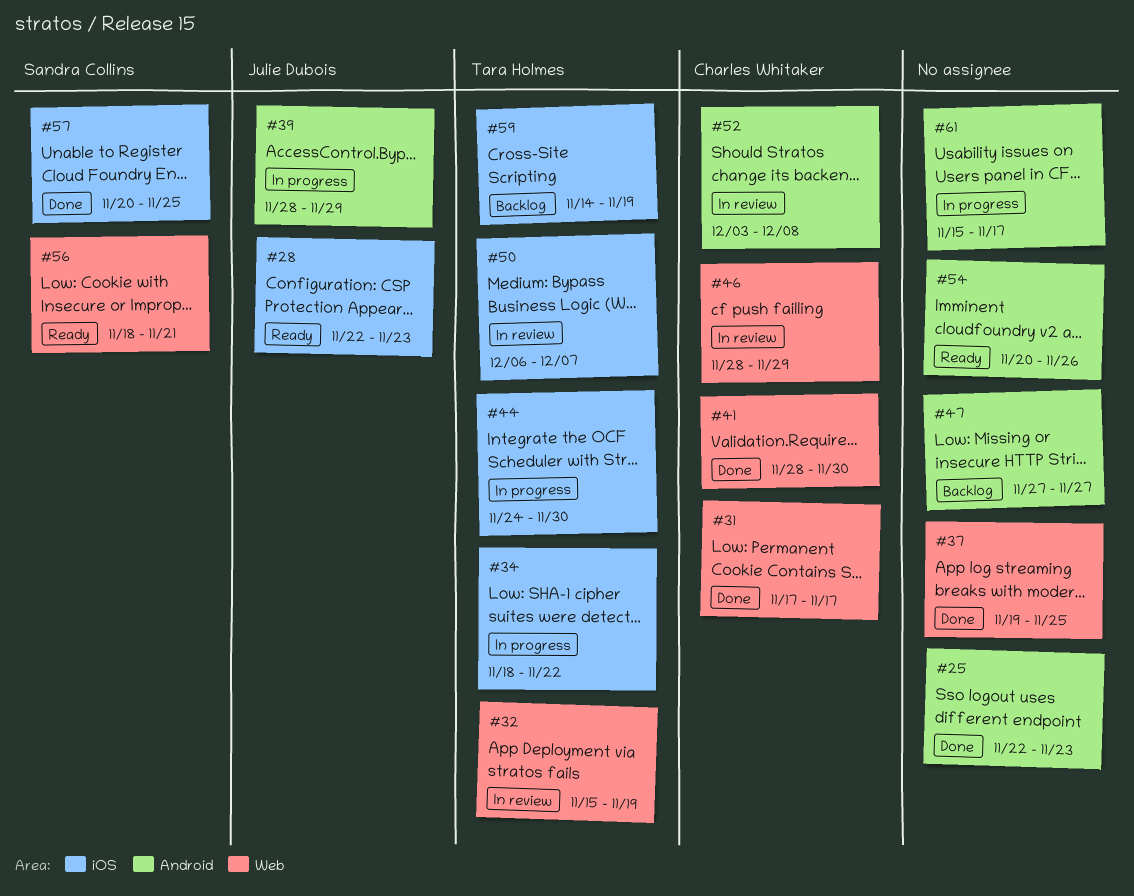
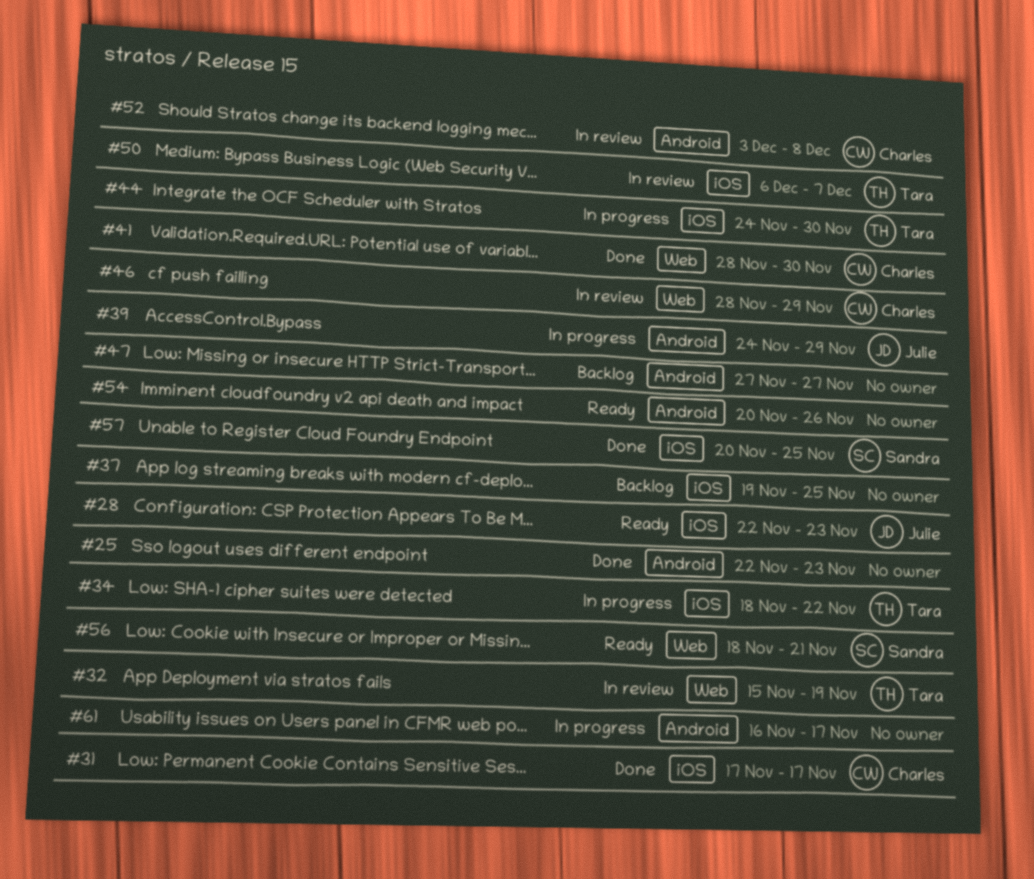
#31, label: Web -> iOS
#37, status: Done -> Backlog
#37, label: Web -> iOS
#39, start: Nov 28 -> Nov 24
#59: present -> none
#61, start: Nov 15 -> Nov 16

